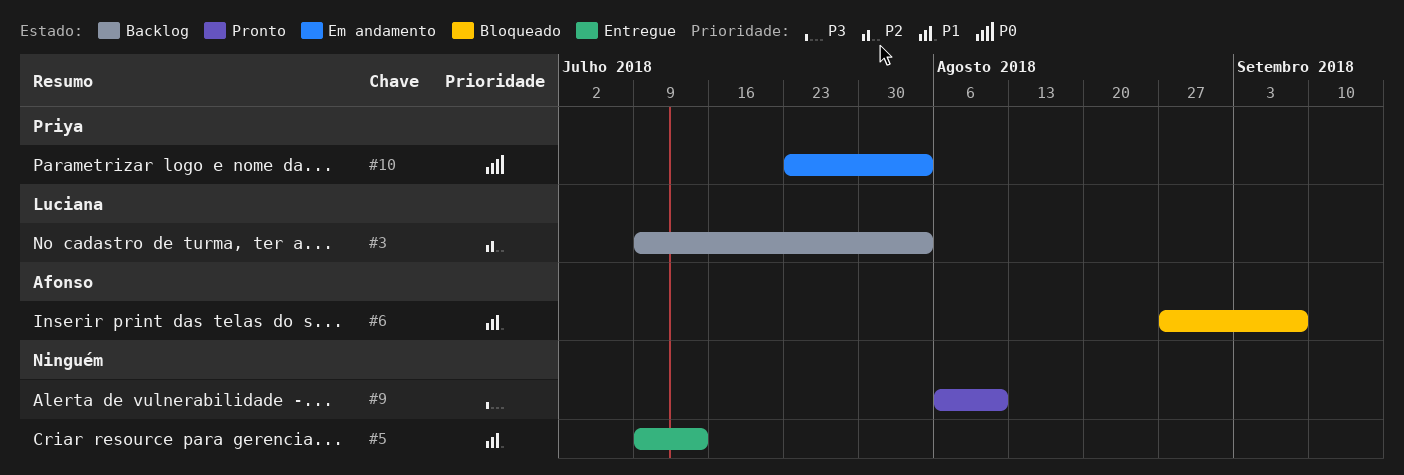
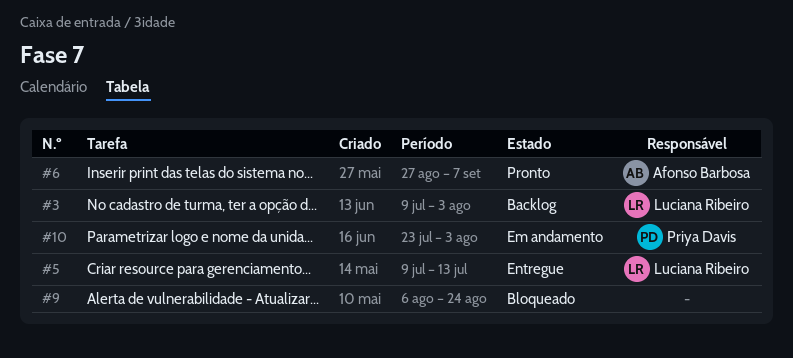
#5, owner: none -> Luciana Ribeiro
#6, status: Bloqueado -> Pronto
#9, status: Pronto -> Bloqueado
#9, due: Aug 10 -> Aug 24

